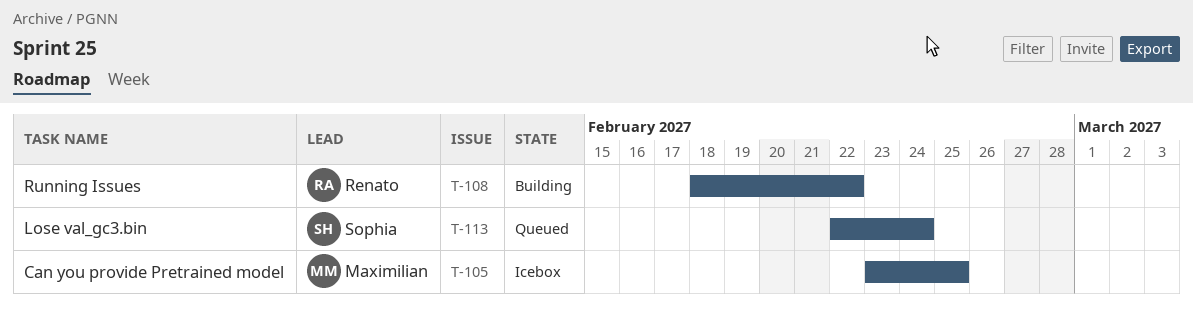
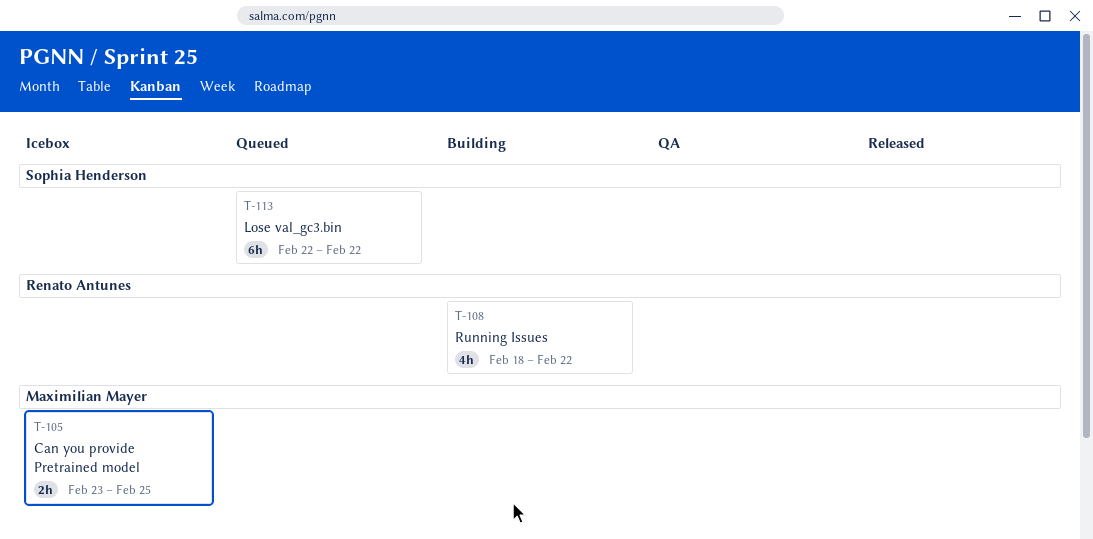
T-113, due: Feb 24 -> Feb 22

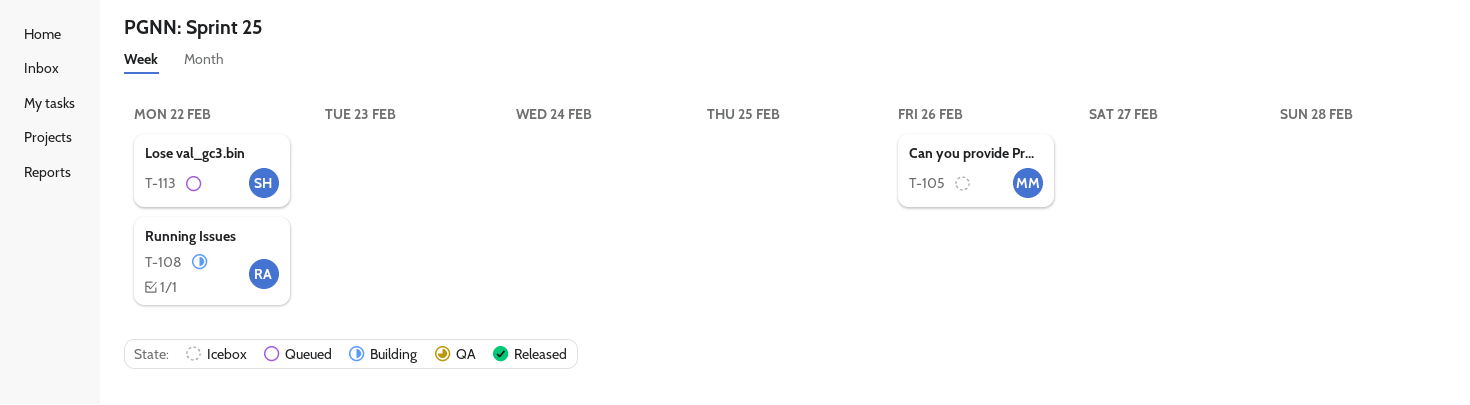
T-105, due: Feb 25 -> Feb 26

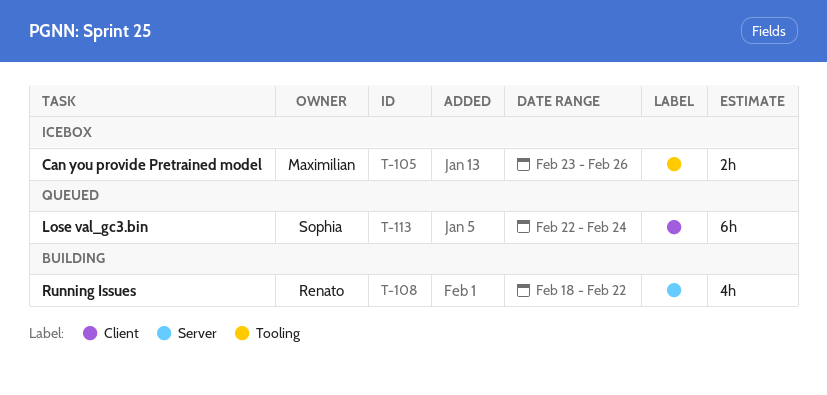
T-113, due: Feb 22 -> Feb 24

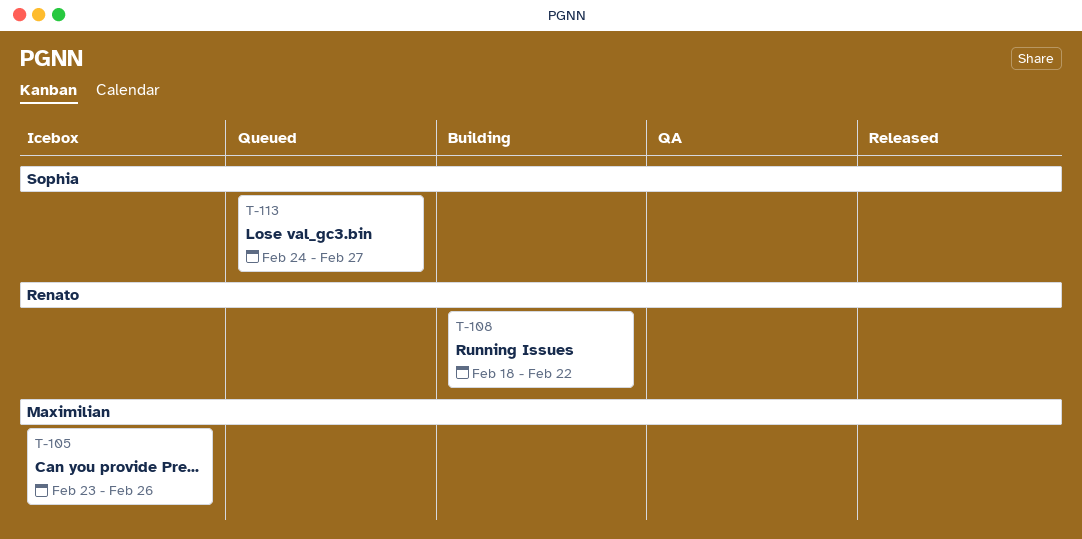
T-113, start: Feb 22 -> Feb 24
T-113, due: Feb 24 -> Feb 27

